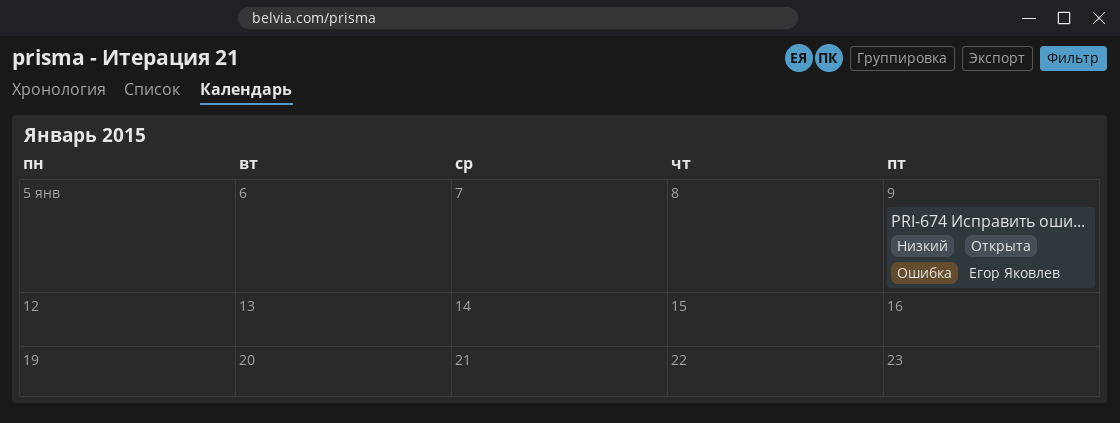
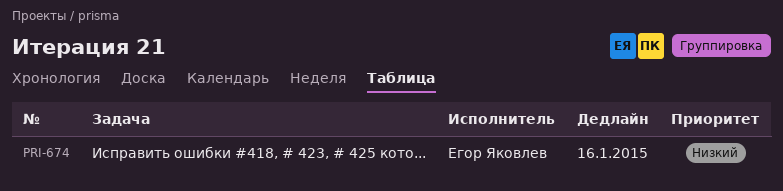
PRI-674, due: Jan 9 -> Jan 16

